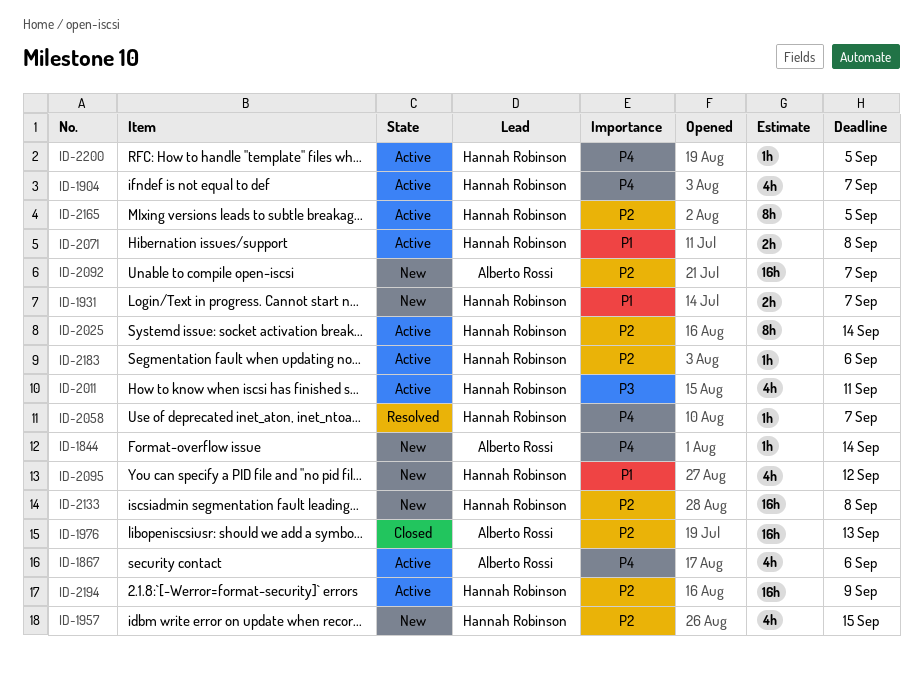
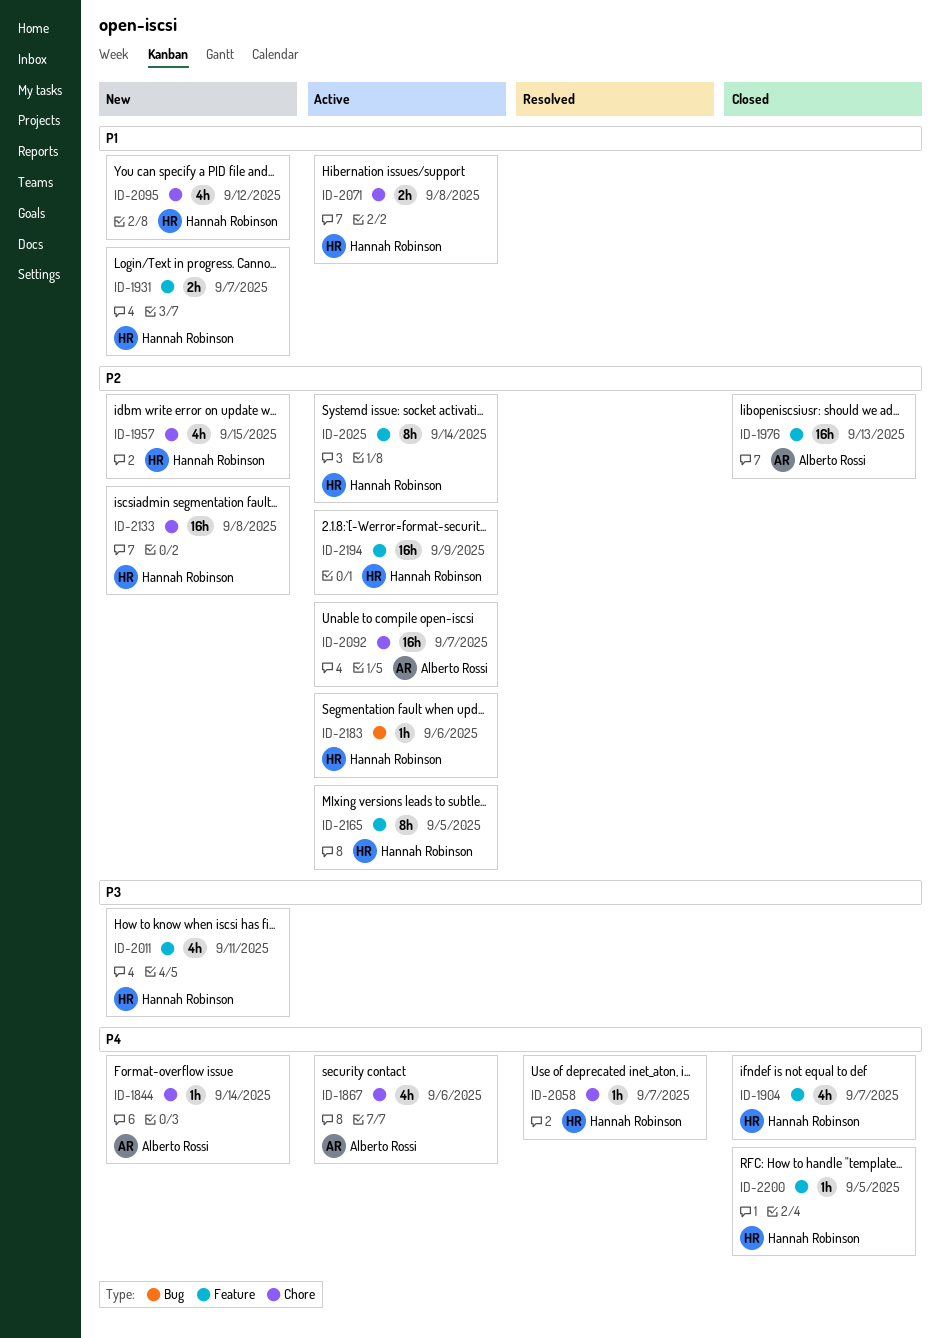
ID-1904, status: Active -> Closed
ID-2011, status: Active -> New
ID-2092, status: New -> Active
ID-2200, status: Active -> Closed

